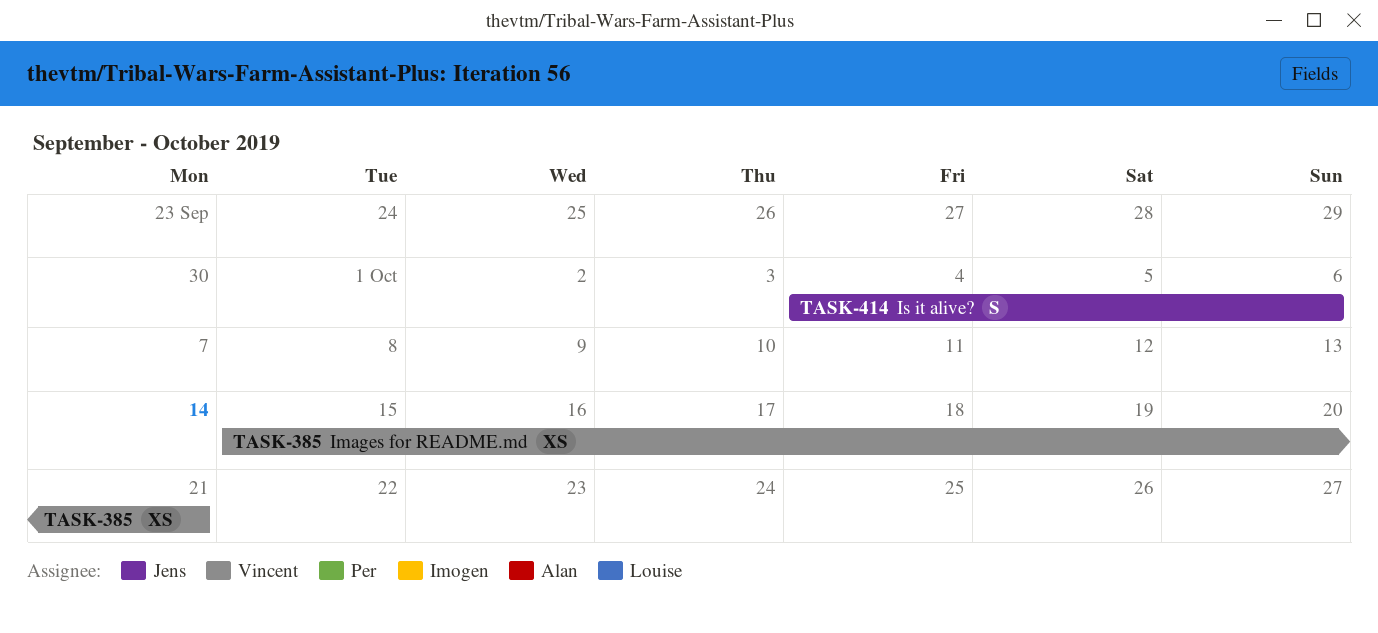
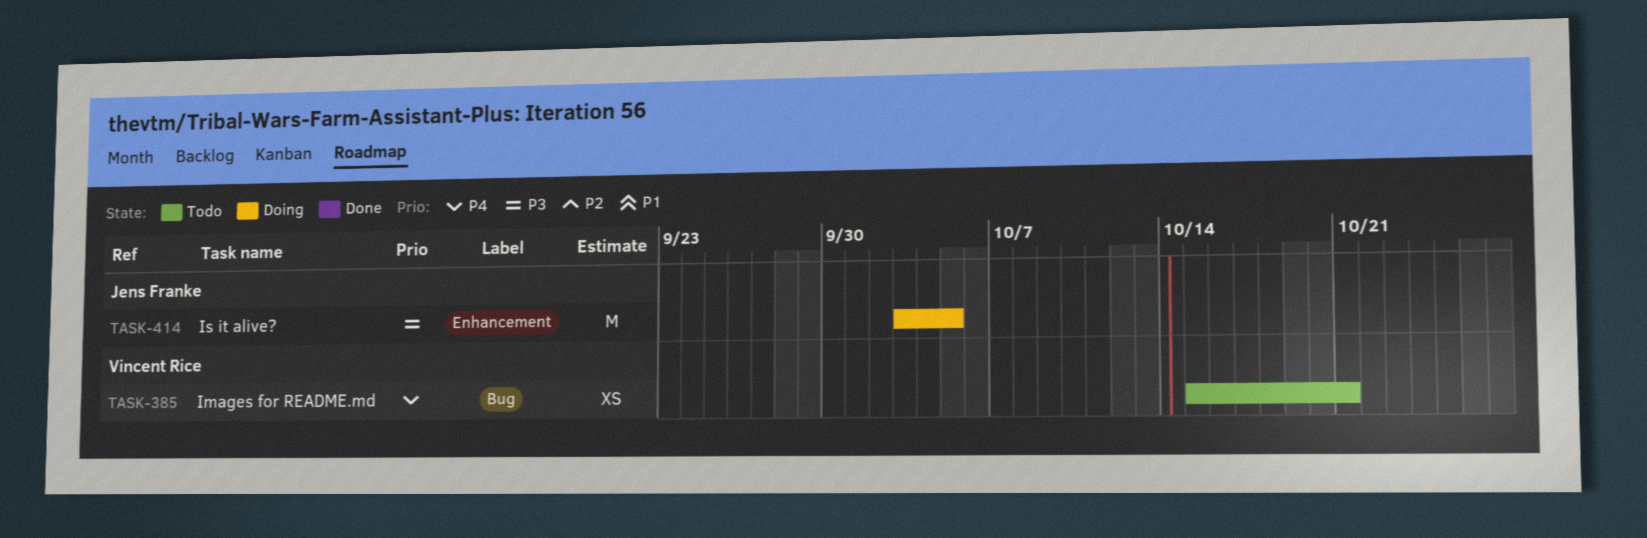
TASK-414, estimate: S -> M
TASK-414, start: Oct 4 -> Oct 3
TASK-414, due: Oct 6 -> Oct 5

